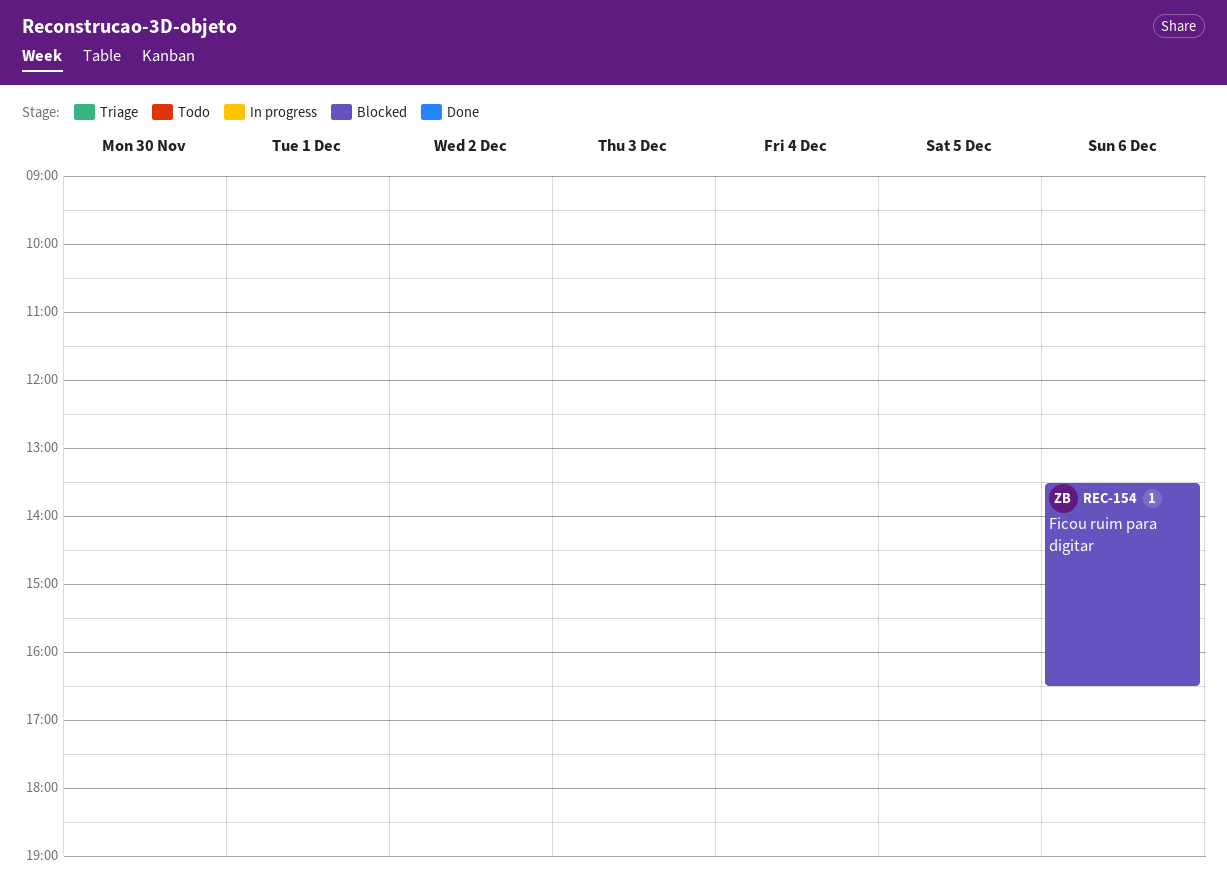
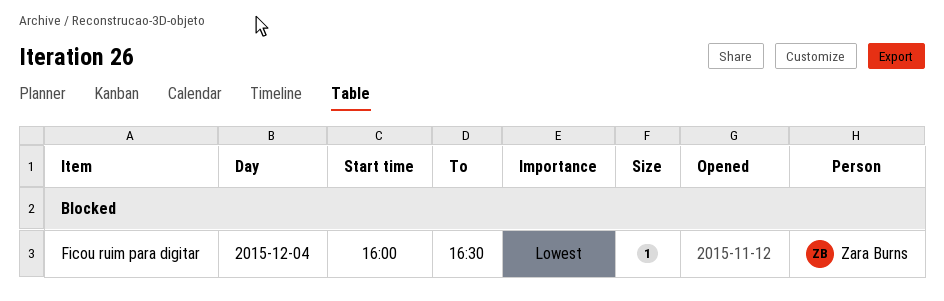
Ficou ruim para digitar, day: Dec 6 -> Dec 4
Ficou ruim para digitar, begins: 13:30 -> 16:00

